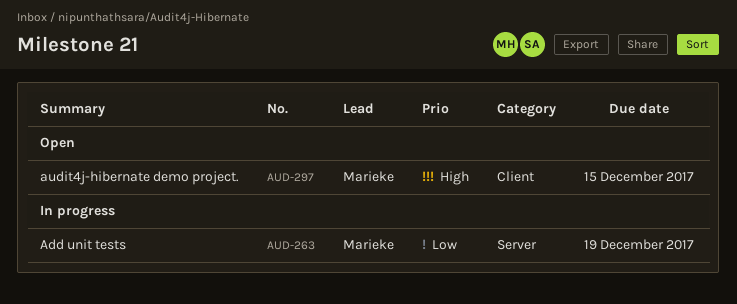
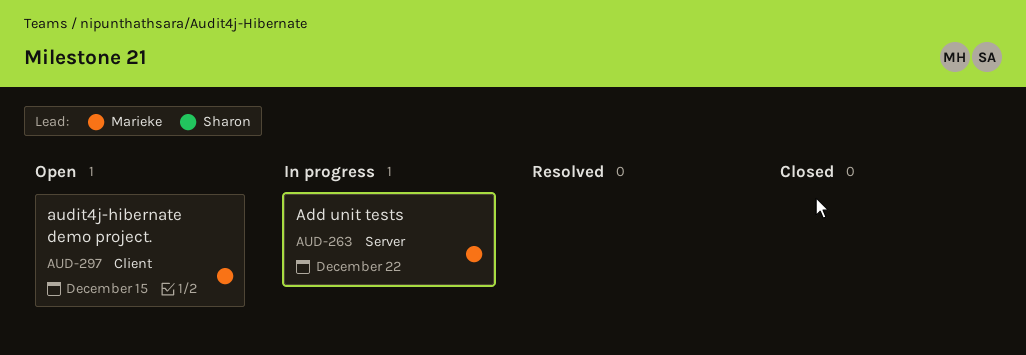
AUD-263, due: Dec 19 -> Dec 22

